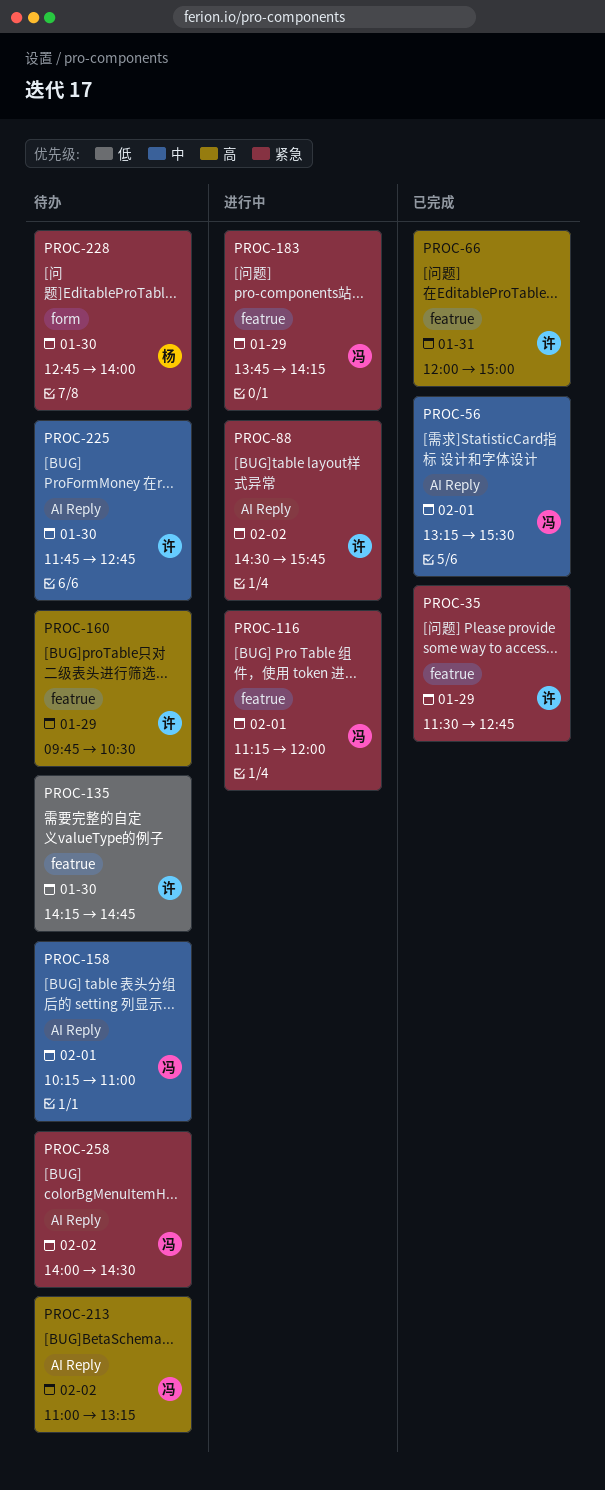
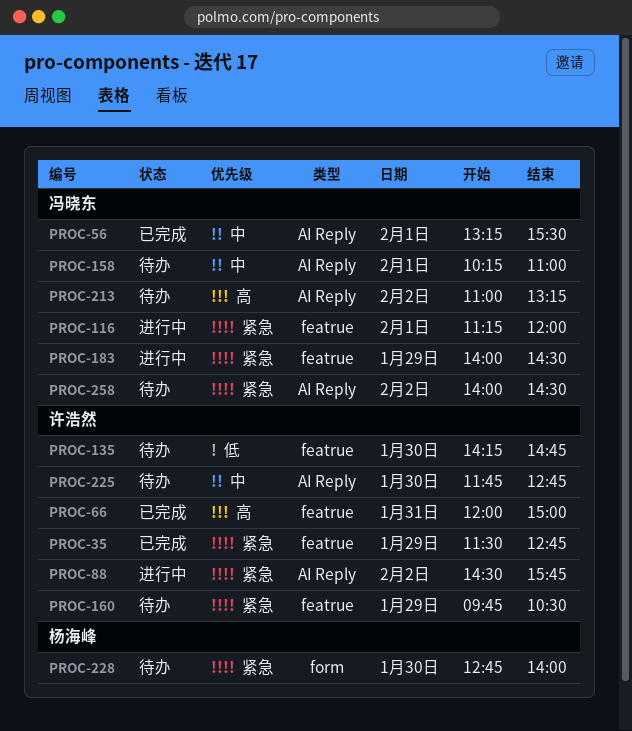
PROC-160, priority: 高 -> 紧急
PROC-183, begins: 13:45 -> 14:00
PROC-183, ends: 14:15 -> 14:30

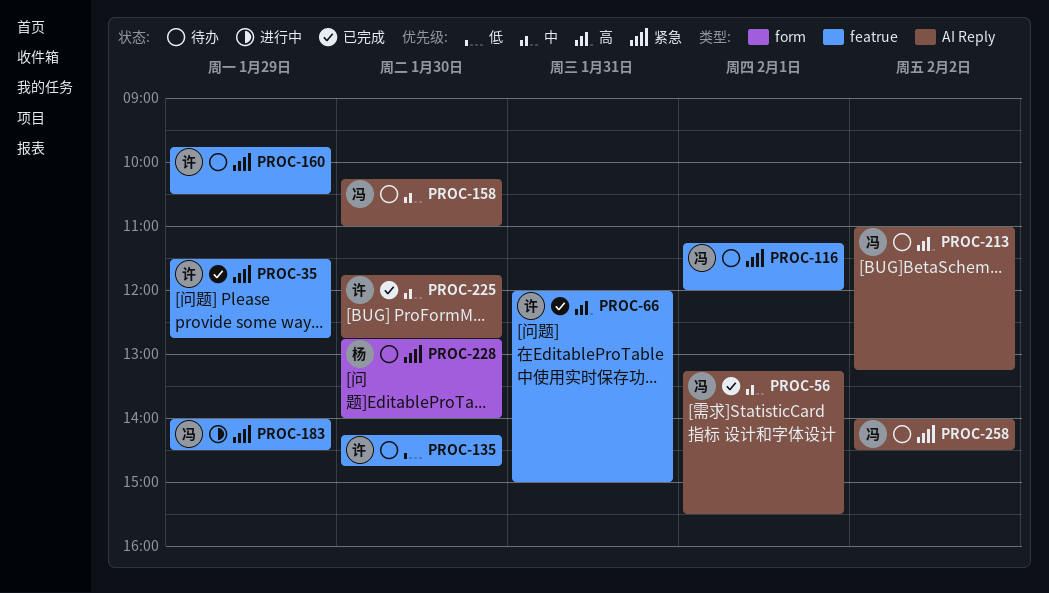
PROC-88: present -> none
PROC-116, status: 进行中 -> 待办
PROC-158, day: Feb 1 -> Jan 30
PROC-225, status: 待办 -> 已完成

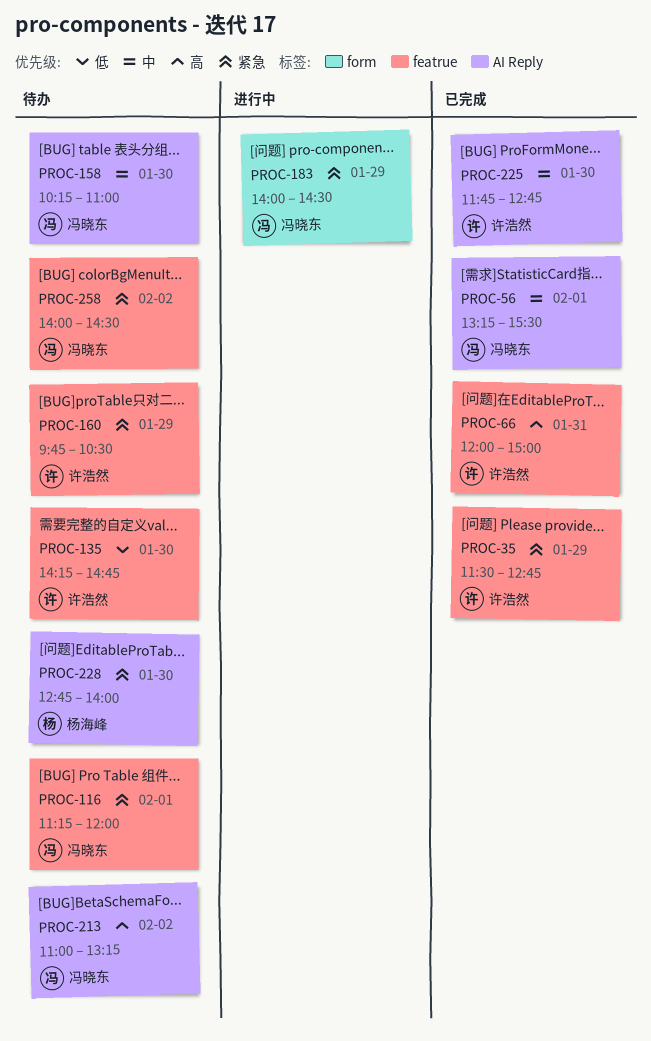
PROC-183, label: featrue -> form
PROC-228, label: form -> AI Reply
PROC-258, label: AI Reply -> featrue

